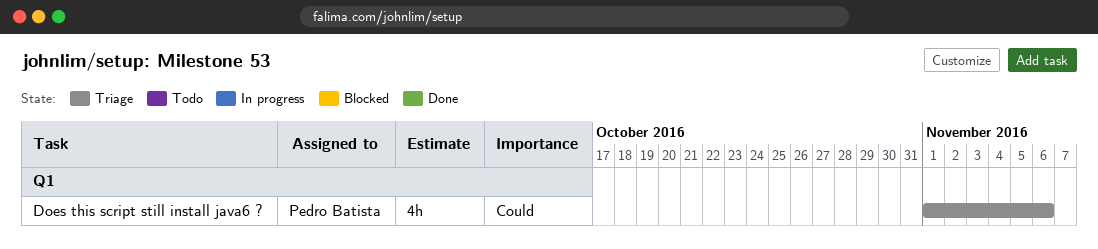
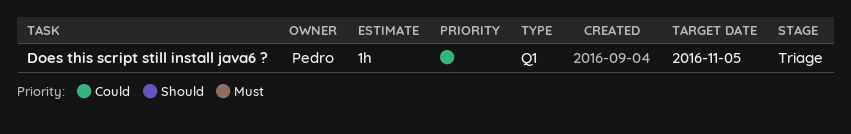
Does this script still install java6 ?, estimate: 4h -> 1h
Does this script still install java6 ?, due: Nov 6 -> Nov 5

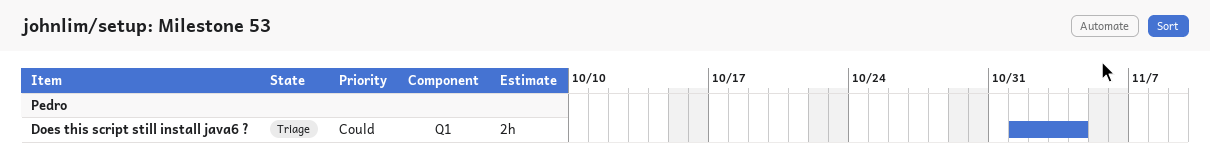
Does this script still install java6 ?, estimate: 1h -> 2h
Does this script still install java6 ?, due: Nov 5 -> Nov 4

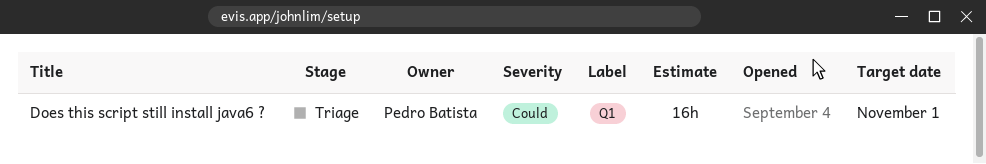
Does this script still install java6 ?, estimate: 2h -> 16h
Does this script still install java6 ?, due: Nov 4 -> Nov 1

